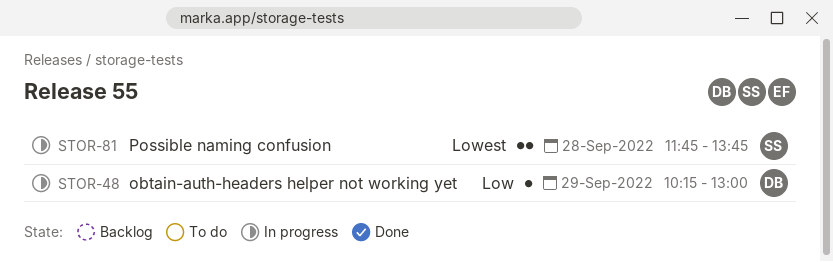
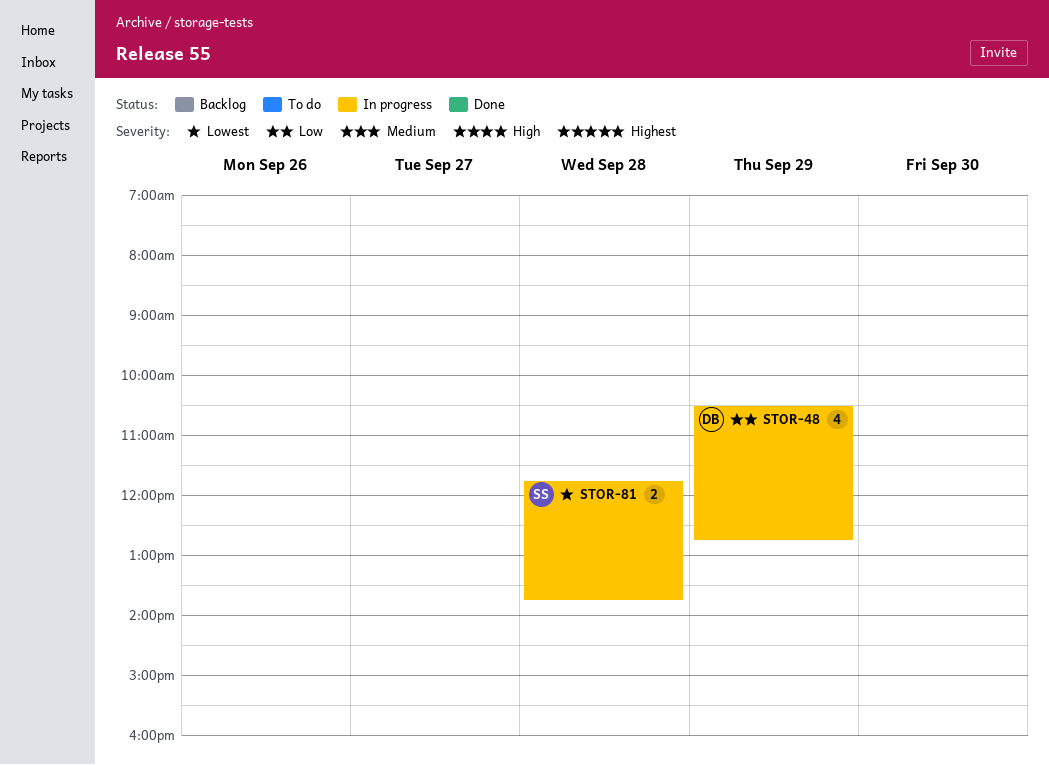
STOR-48, estimate: 1 -> 4
STOR-48, begins: 10:15 -> 10:30
STOR-48, ends: 13:00 -> 12:45

